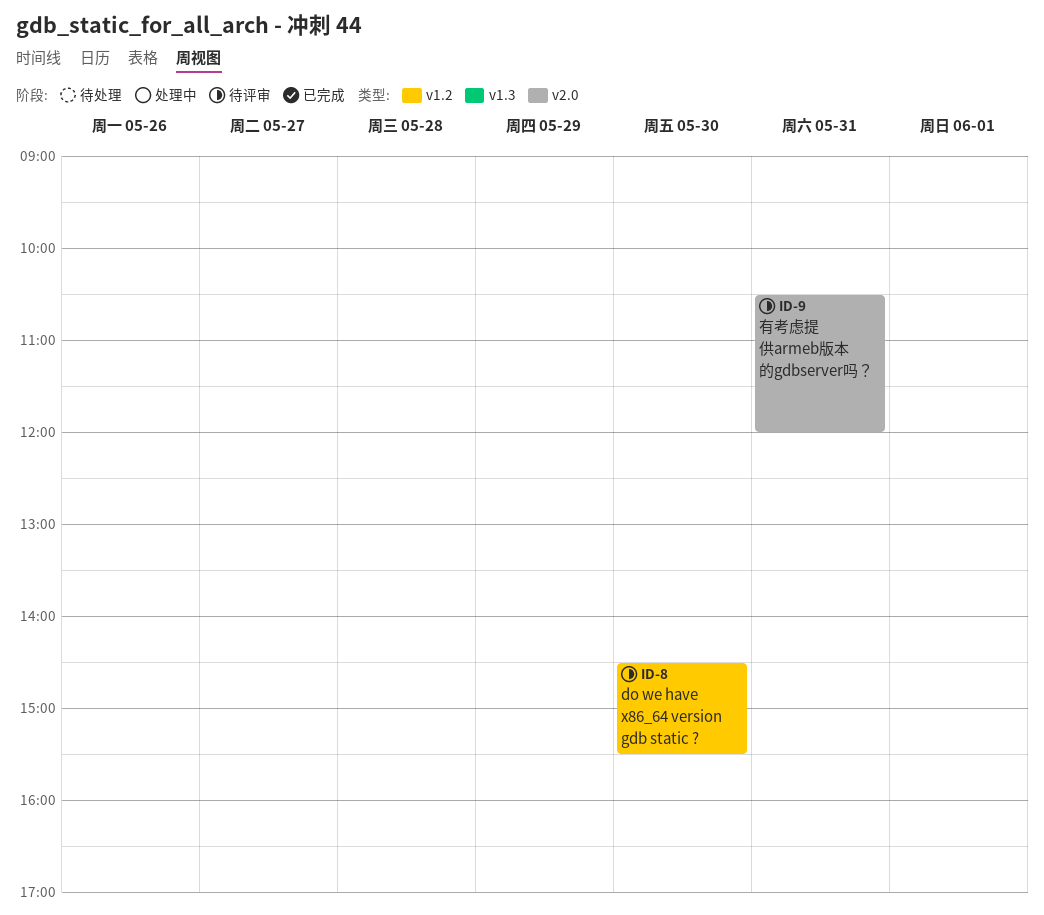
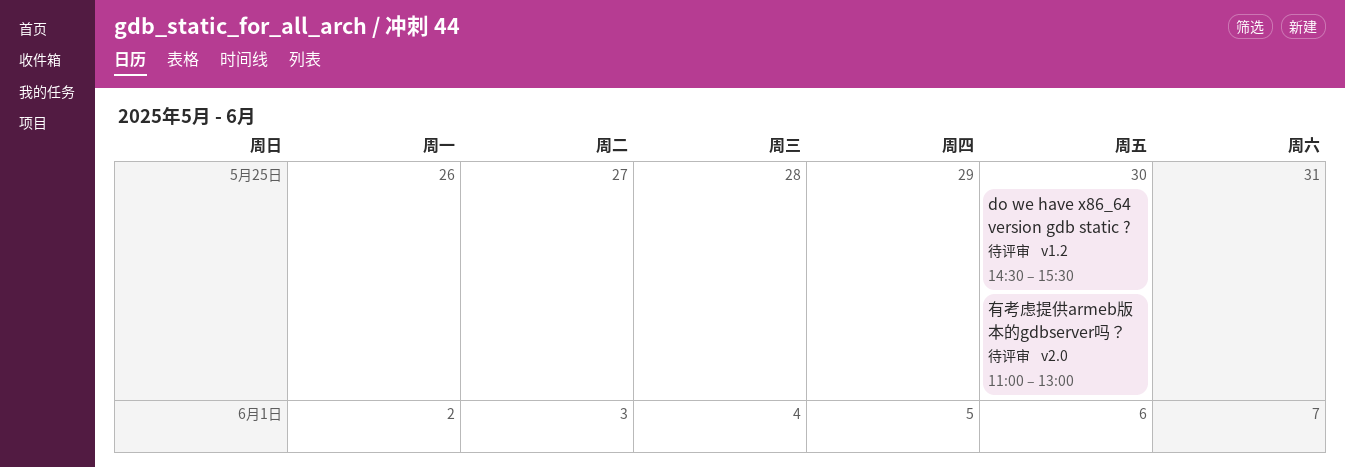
有考虑提供armeb版本的gdbserver吗？, day: May 31 -> May 30
有考虑提供armeb版本的gdbserver吗？, begins: 10:30 -> 11:00
有考虑提供armeb版本的gdbserver吗？, ends: 12:00 -> 13:00

